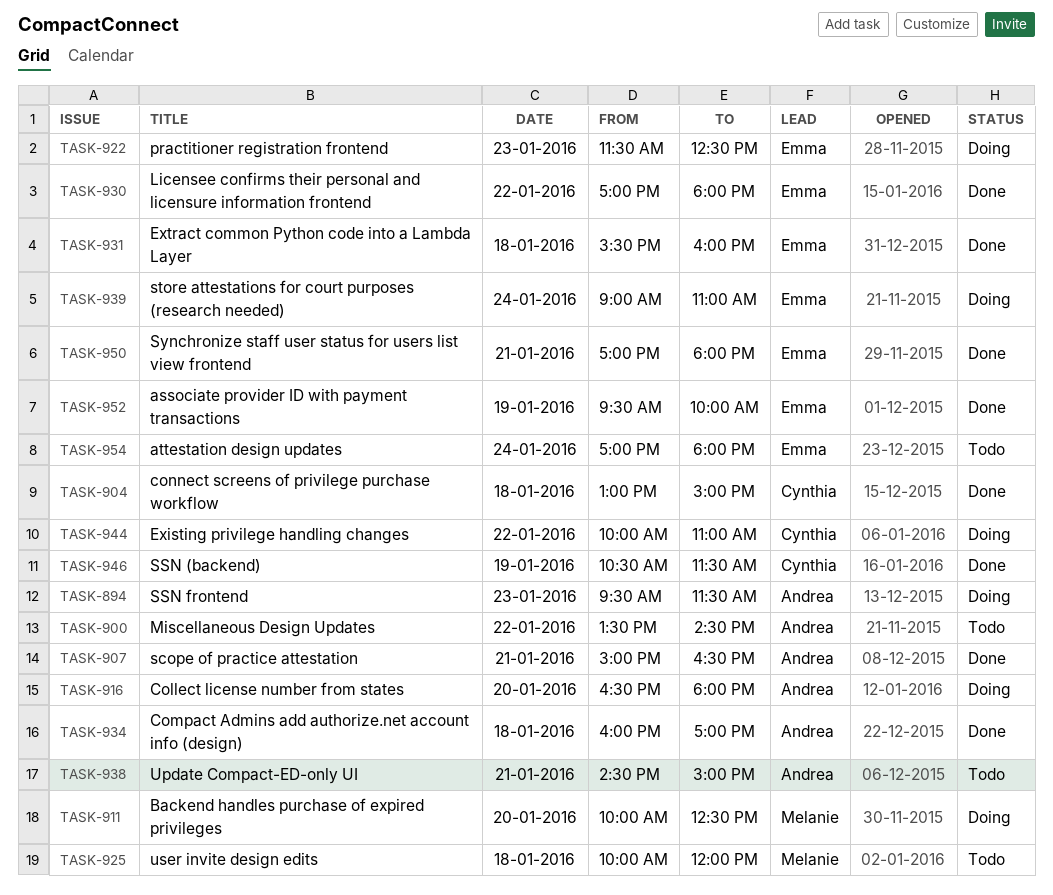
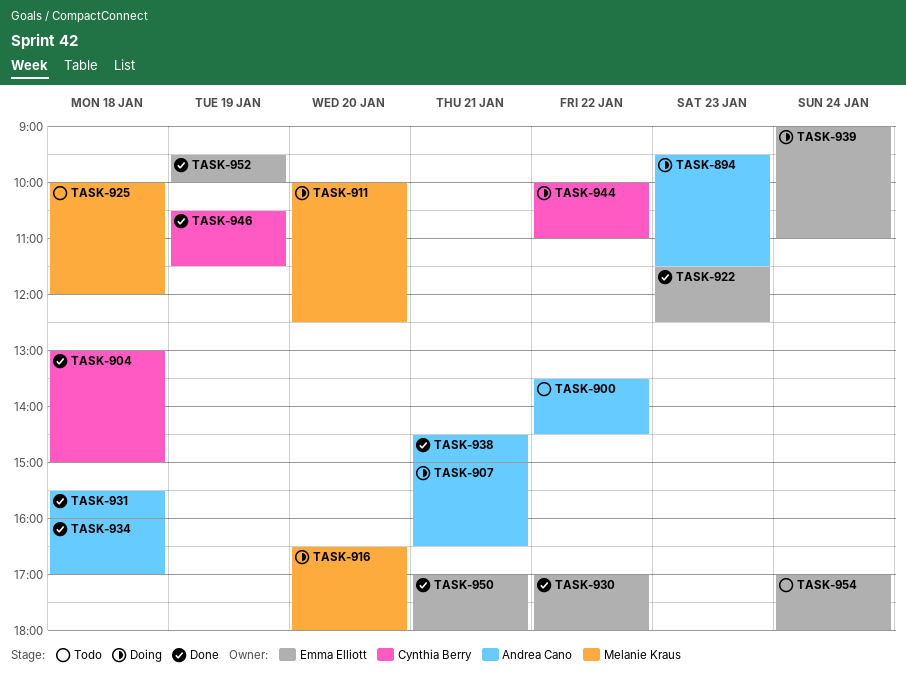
TASK-907, status: Done -> Doing
TASK-916, owner: Andrea Cano -> Melanie Kraus
TASK-922, status: Doing -> Done
TASK-931, owner: Emma Elliott -> Andrea Cano
TASK-938, status: Todo -> Done

